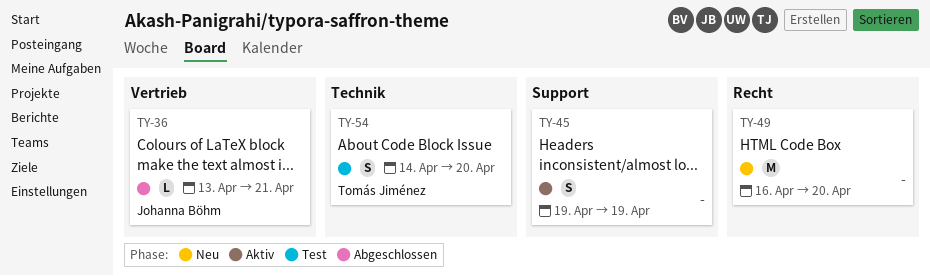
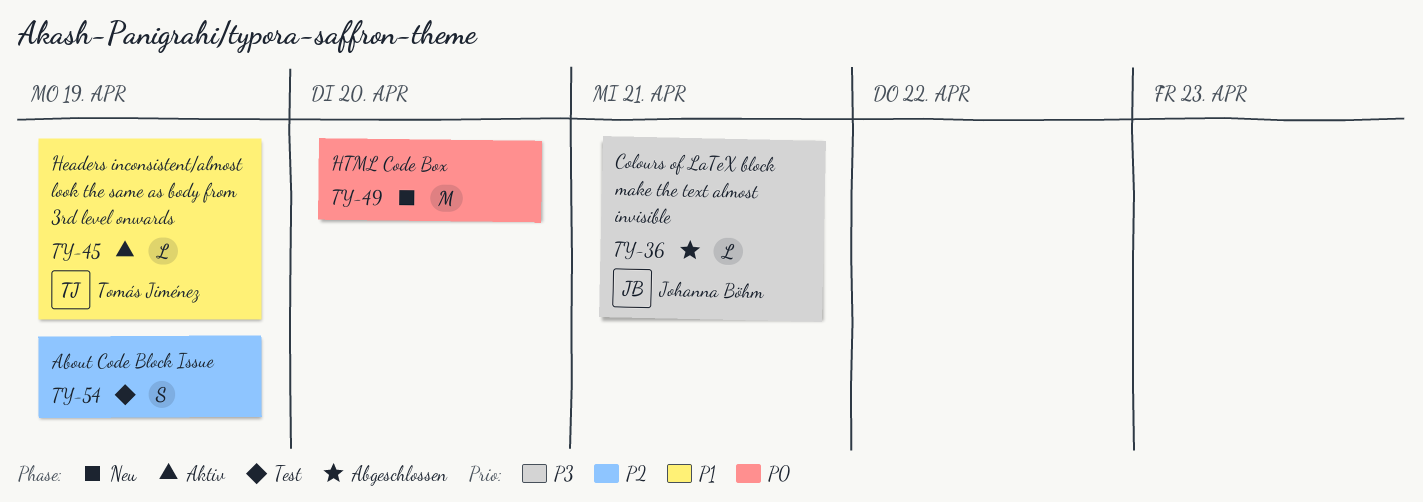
TY-45, owner: none -> Tomás Jiménez
TY-45, estimate: S -> L
TY-54, owner: Tomás Jiménez -> none
TY-54, due: Apr 20 -> Apr 19

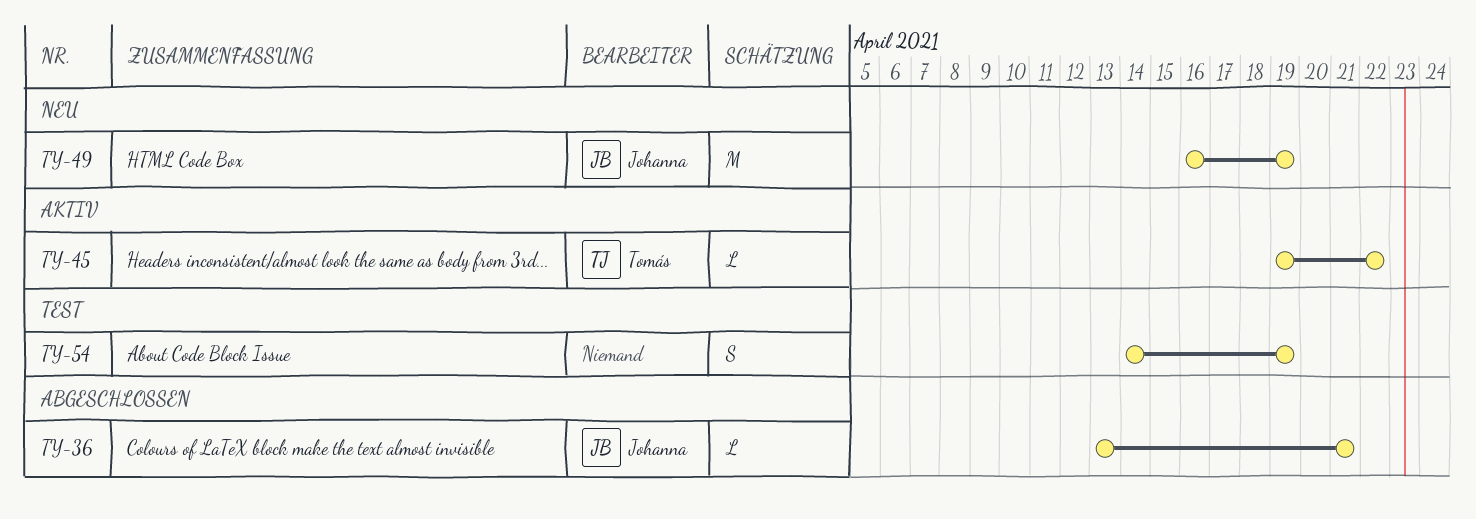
TY-45, due: Apr 19 -> Apr 22
TY-49, owner: none -> Johanna Böhm
TY-49, due: Apr 20 -> Apr 19

